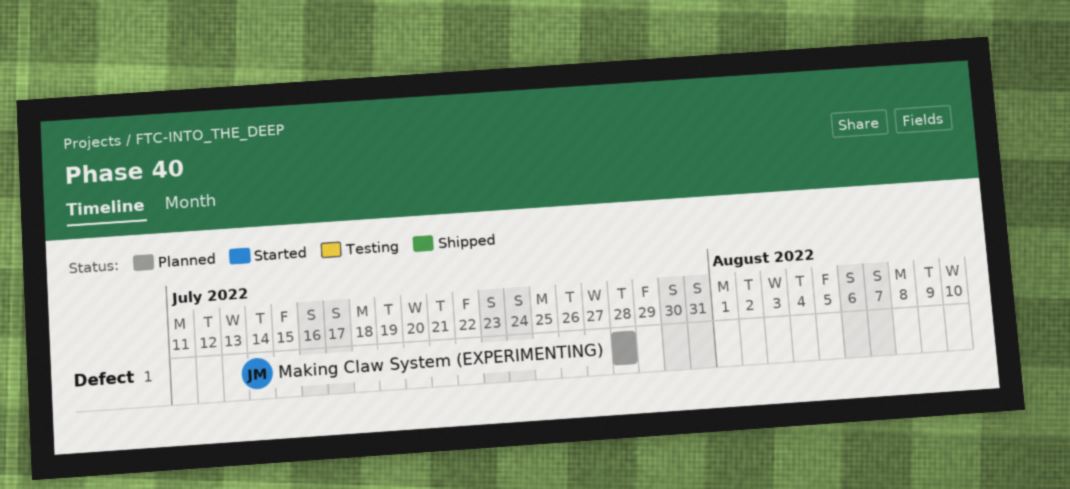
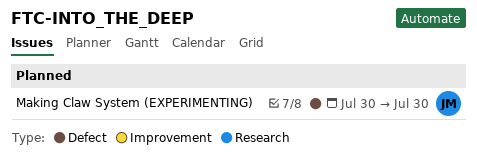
Making Claw System (EXPERIMENTING), start: Jul 28 -> Jul 30
Making Claw System (EXPERIMENTING), due: Jul 28 -> Jul 30

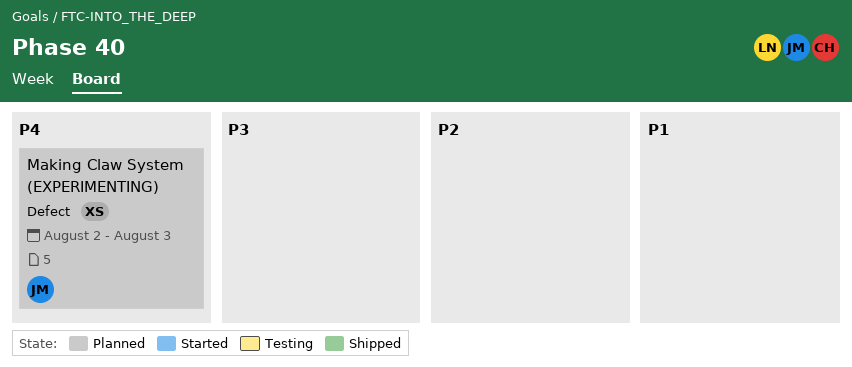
Making Claw System (EXPERIMENTING), start: Jul 30 -> Aug 2
Making Claw System (EXPERIMENTING), due: Jul 30 -> Aug 3

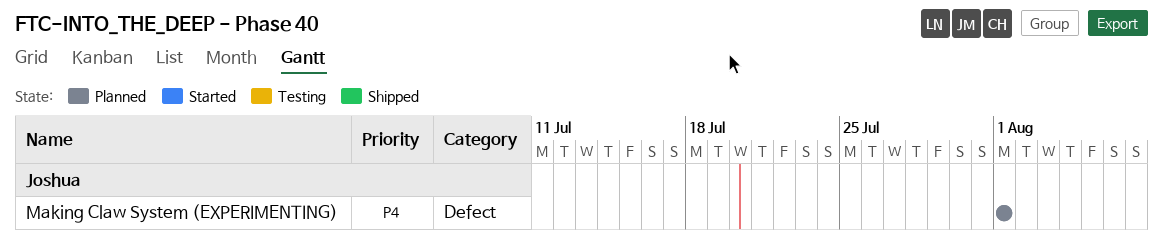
Making Claw System (EXPERIMENTING), start: Aug 2 -> Aug 1
Making Claw System (EXPERIMENTING), due: Aug 3 -> Aug 1

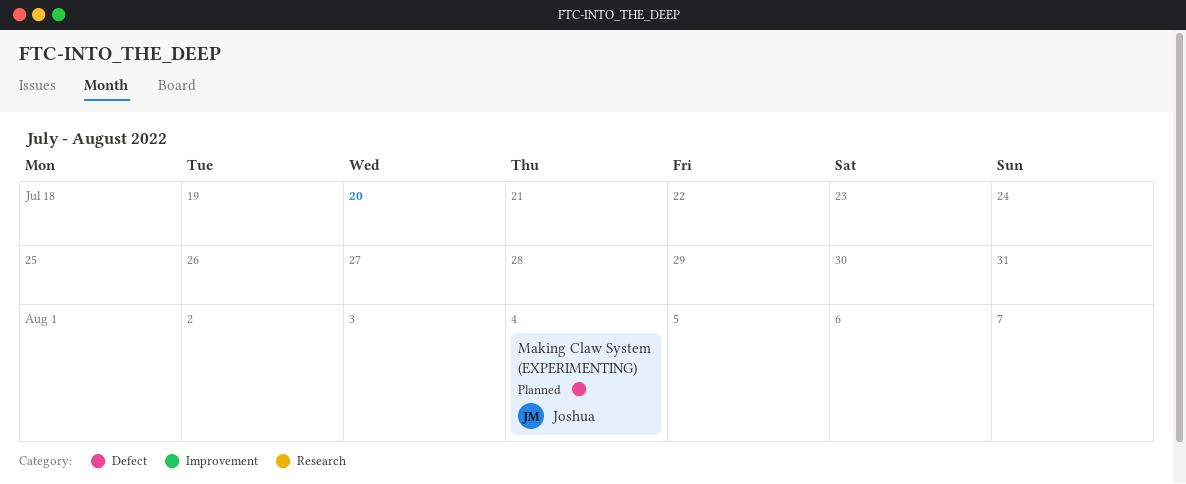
Making Claw System (EXPERIMENTING), due: Aug 1 -> Aug 4

